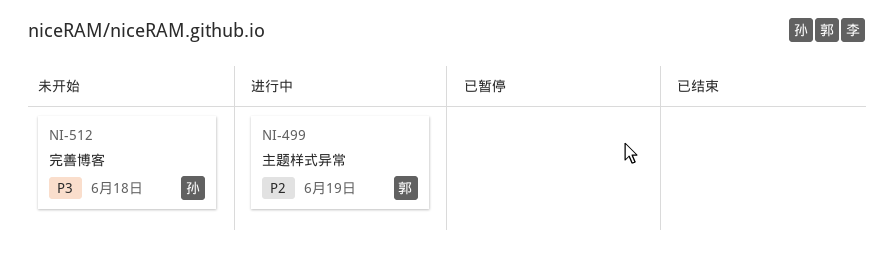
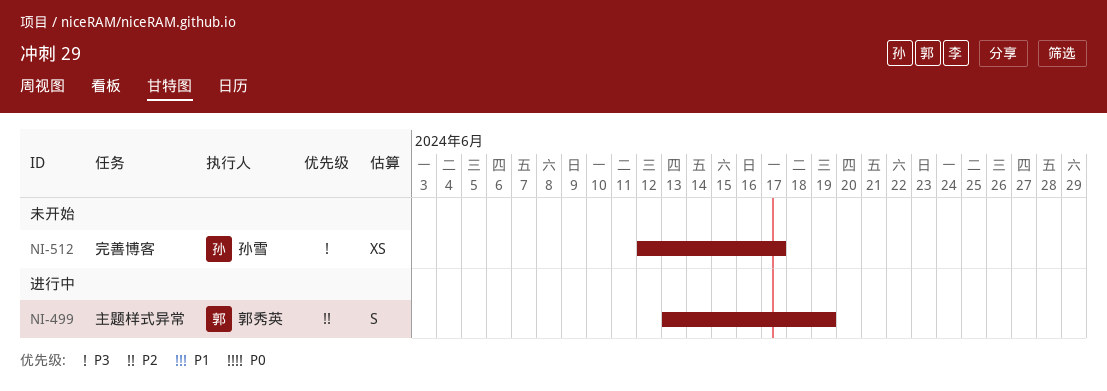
NI-512, due: Jun 18 -> Jun 17

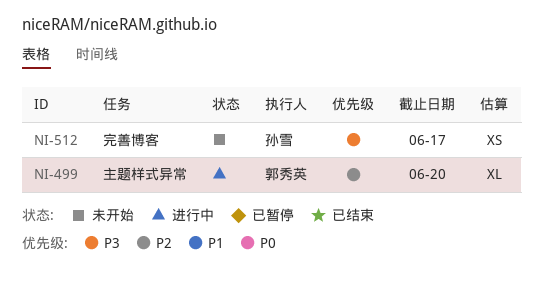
NI-499, estimate: S -> XL
NI-499, due: Jun 19 -> Jun 20

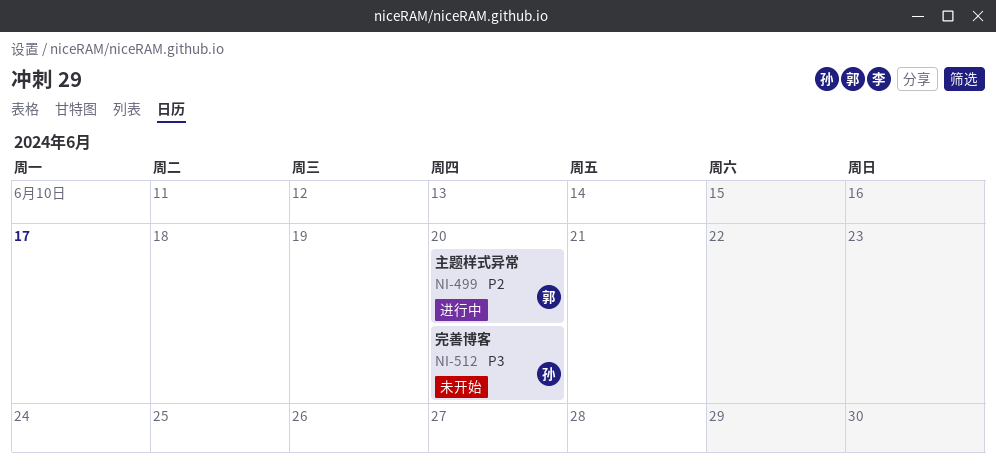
NI-512, due: Jun 17 -> Jun 20

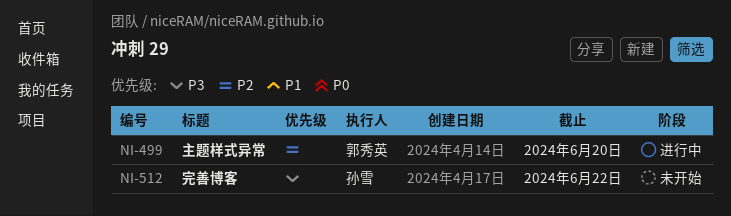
NI-512, due: Jun 20 -> Jun 22

